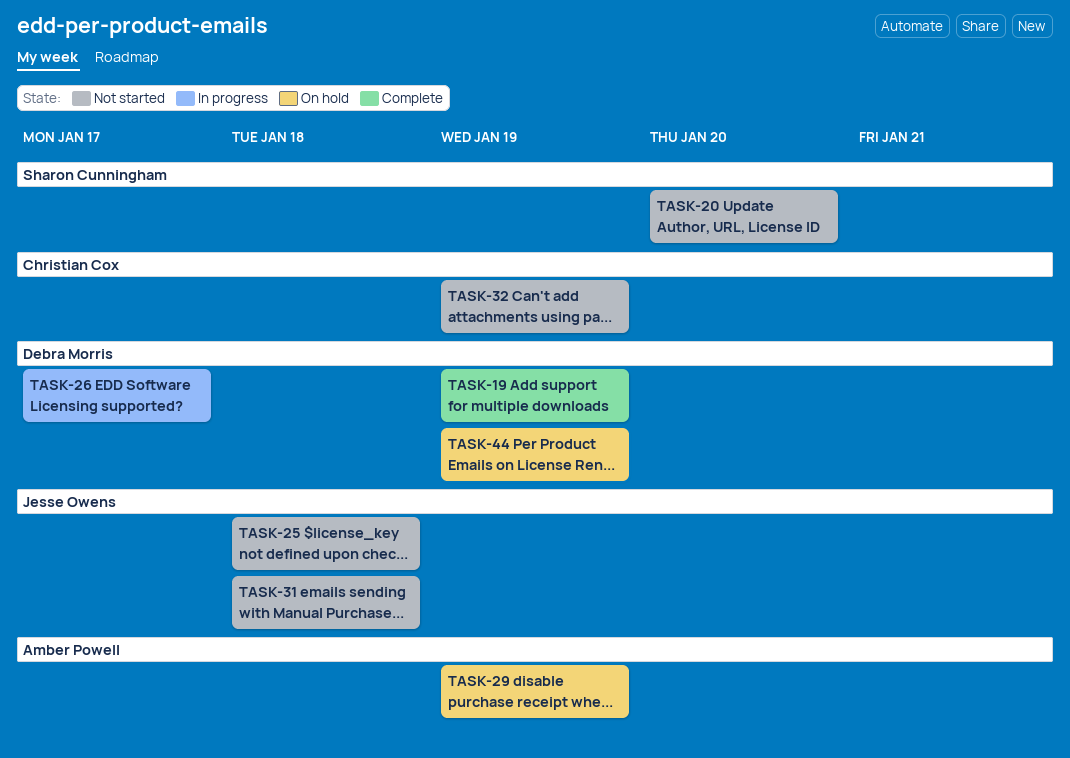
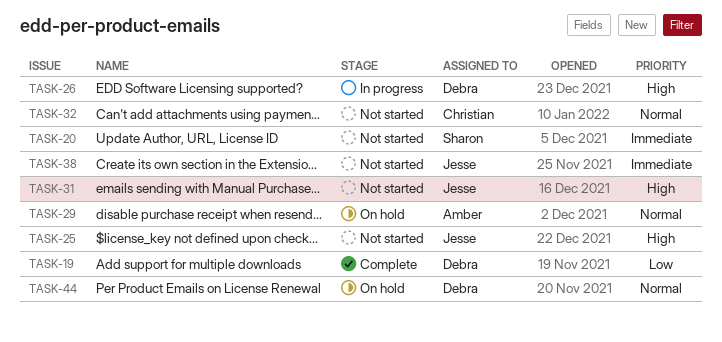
TASK-38: none -> present

